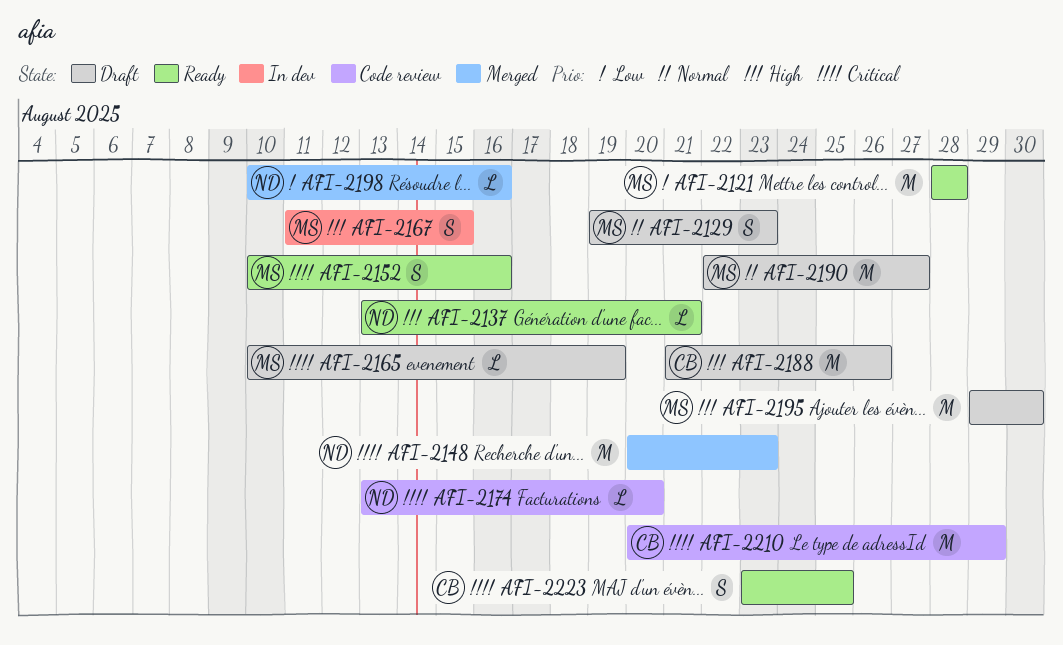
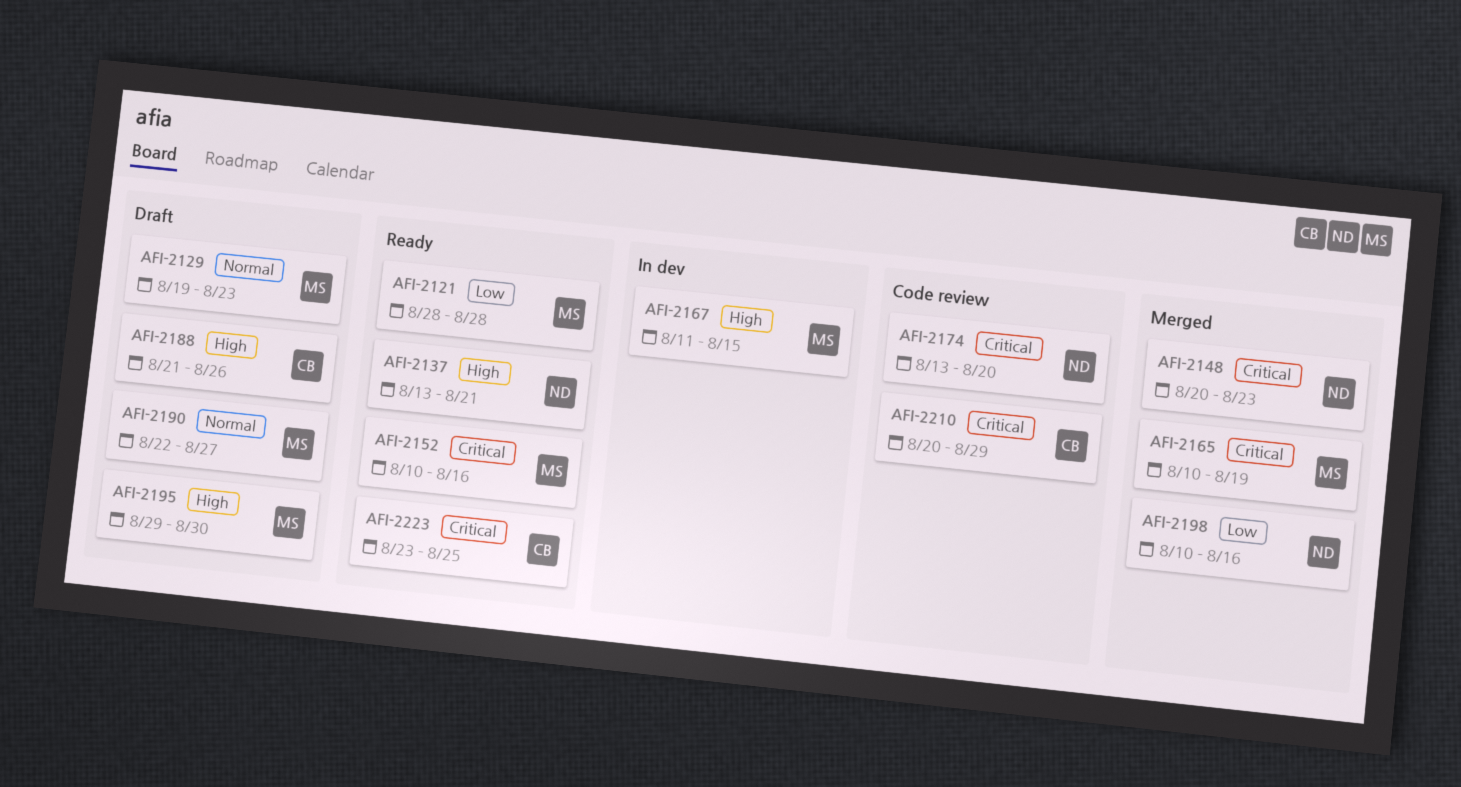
AFI-2165, status: Draft -> Merged

